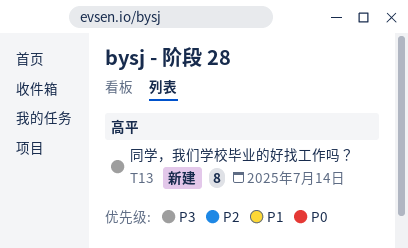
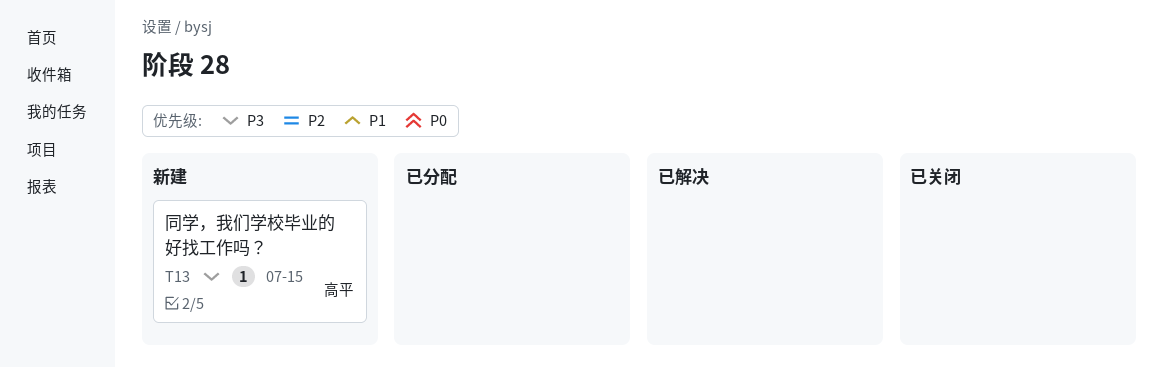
T13, estimate: 8 -> 1
T13, due: Jul 14 -> Jul 15

